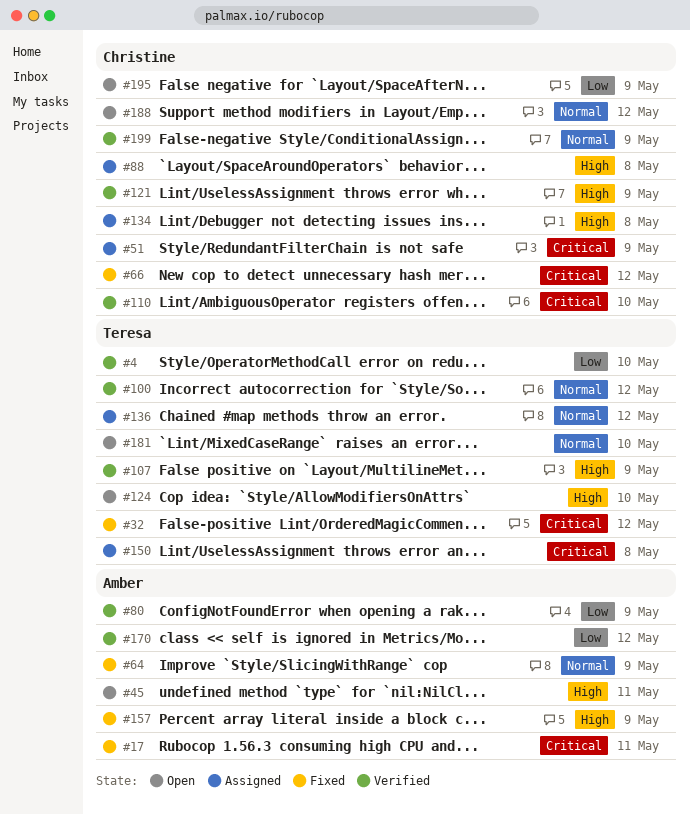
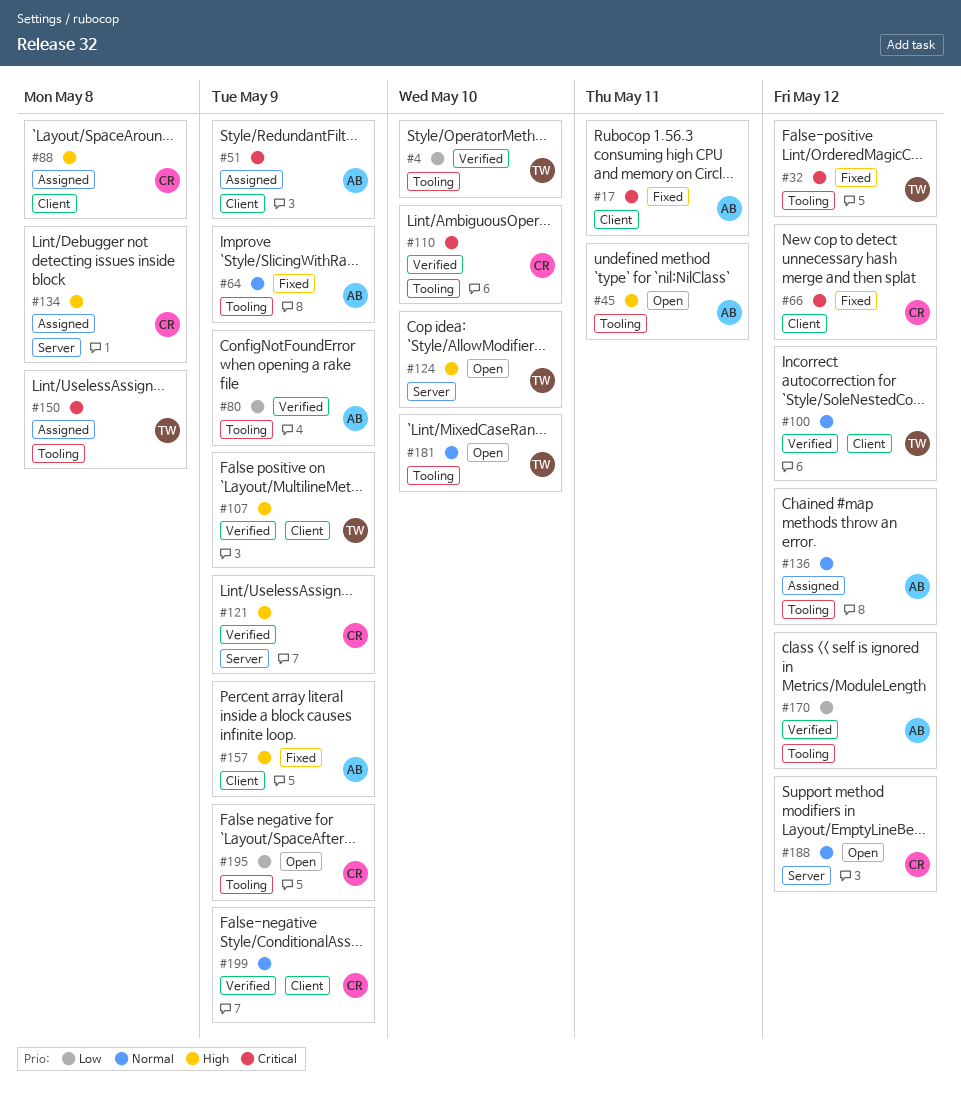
#51, owner: Christine -> Amber
#136, owner: Teresa -> Amber

